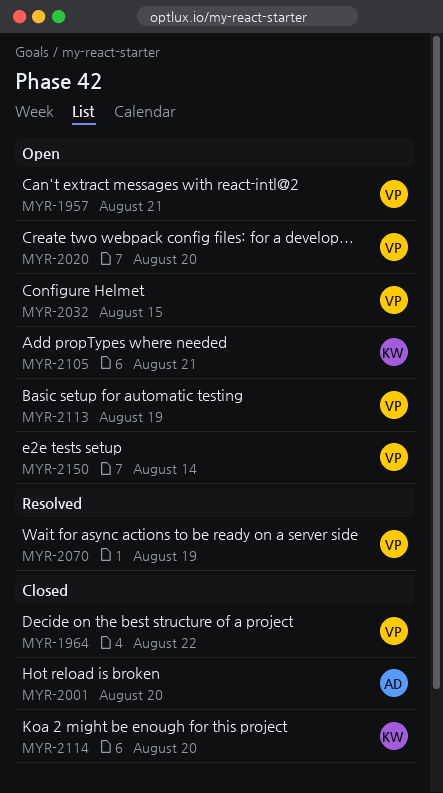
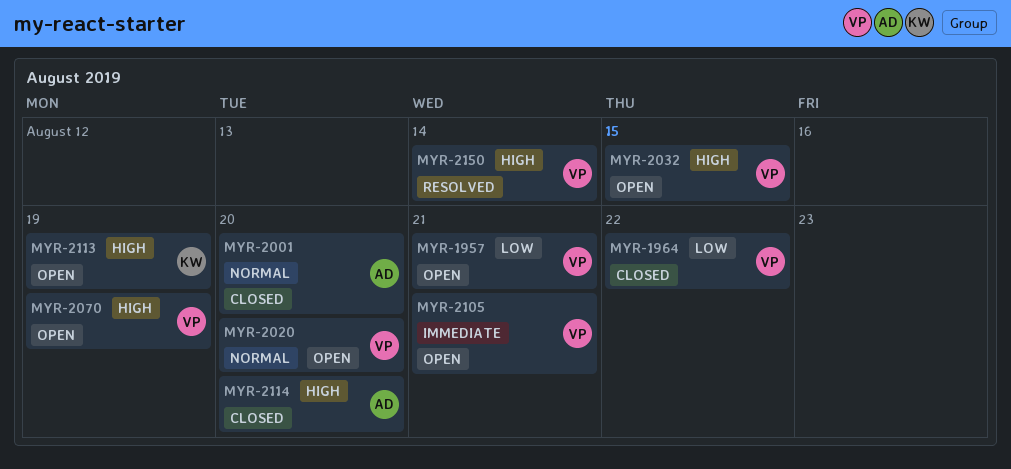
MYR-2070, status: Resolved -> Open
MYR-2105, owner: KW -> VP
MYR-2113, owner: VP -> KW
MYR-2114, owner: KW -> AD
MYR-2150, status: Open -> Resolved

